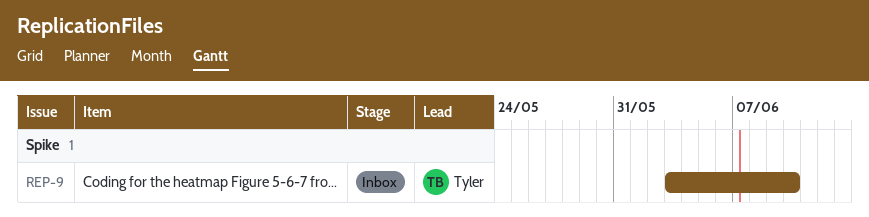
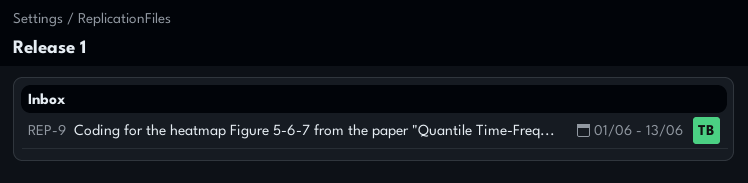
REP-9, start: Jun 3 -> Jun 1
REP-9, due: Jun 10 -> Jun 13

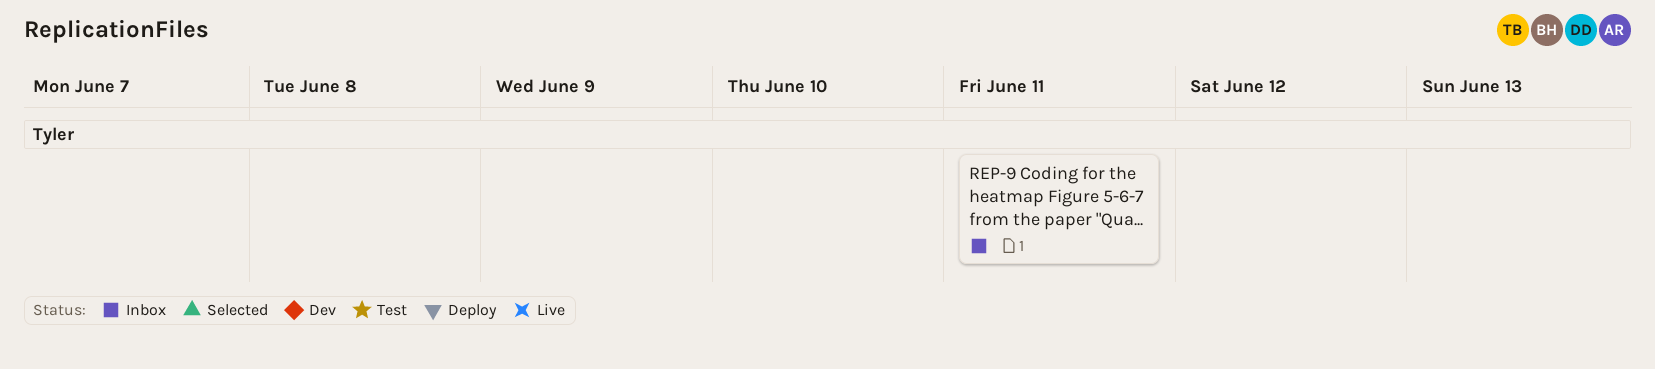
REP-9, due: Jun 13 -> Jun 11

